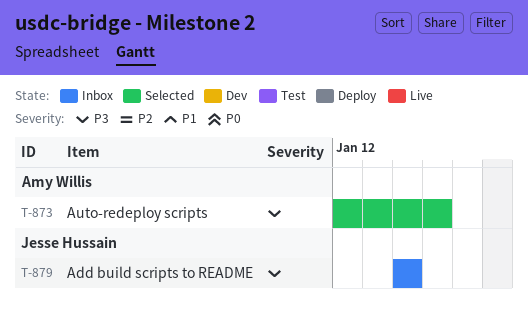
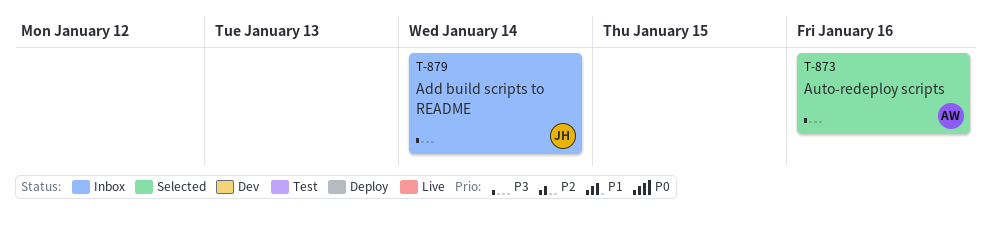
T-873, due: Jan 15 -> Jan 16

